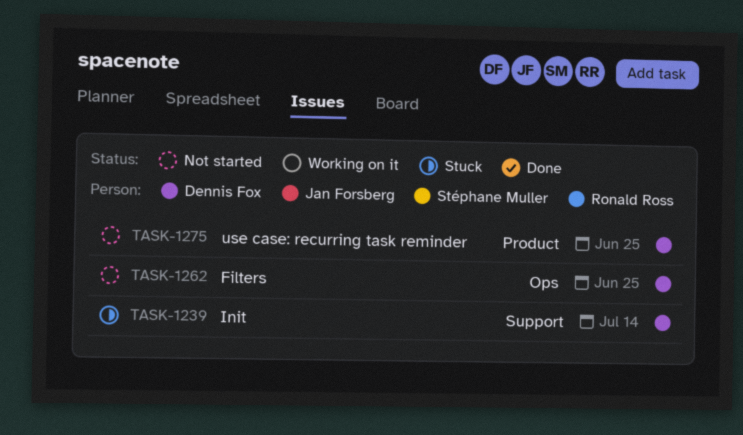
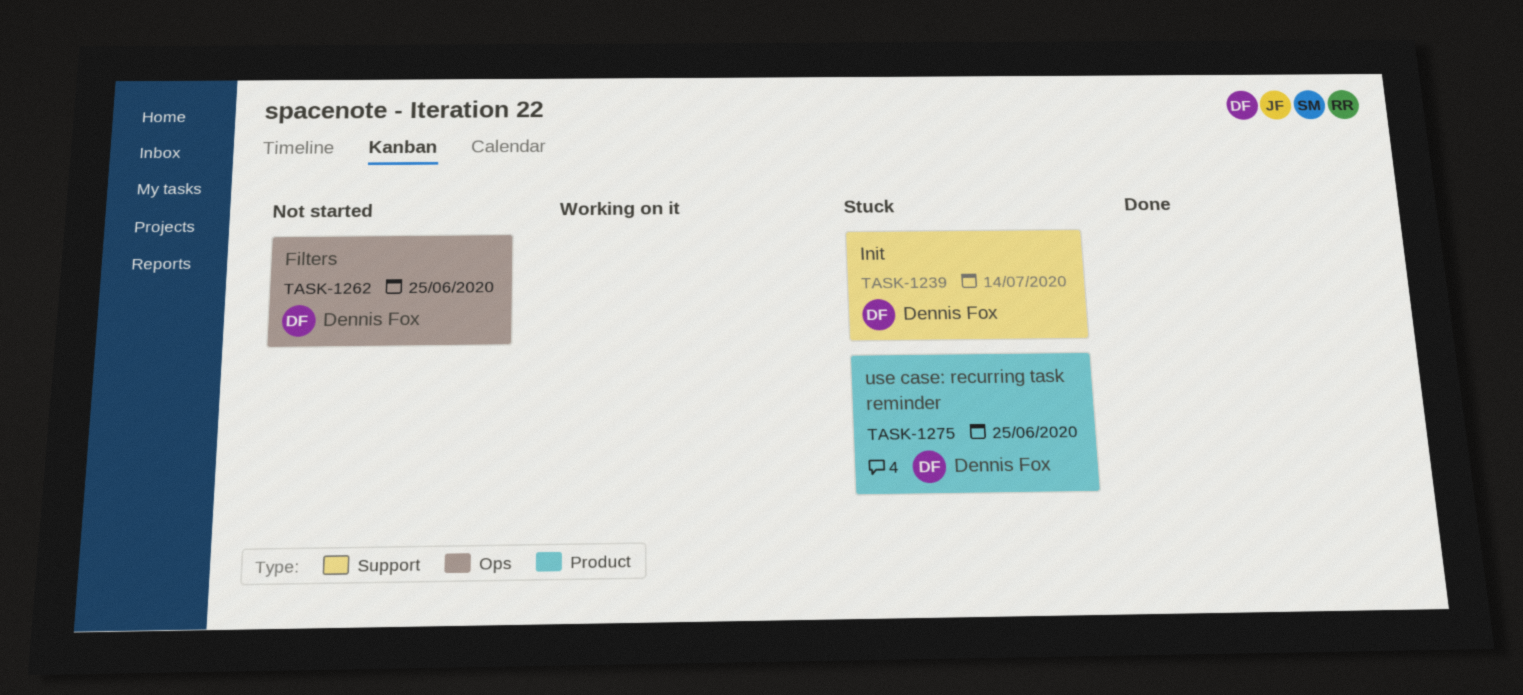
TASK-1275, status: Not started -> Stuck

